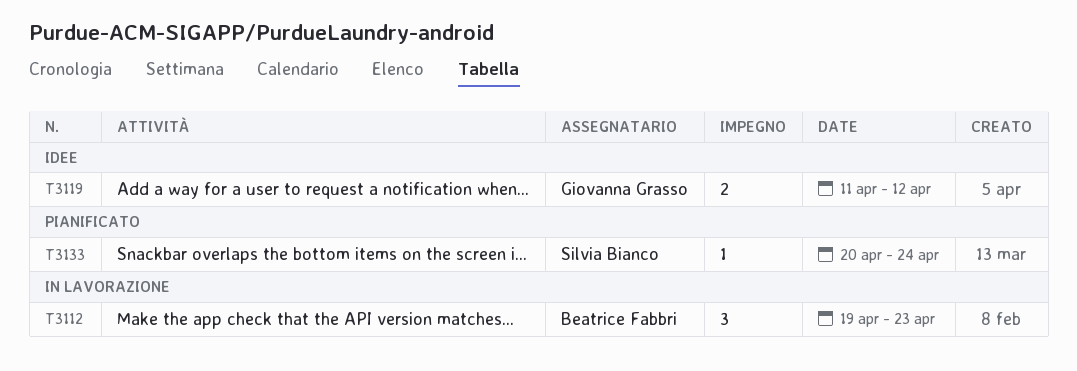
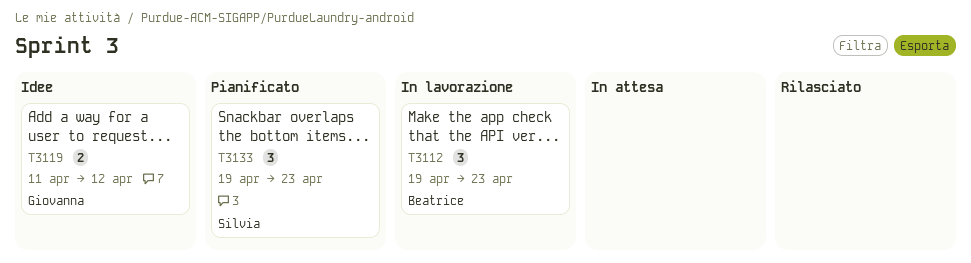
T3133, estimate: 1 -> 3
T3133, start: Apr 20 -> Apr 19
T3133, due: Apr 24 -> Apr 23

